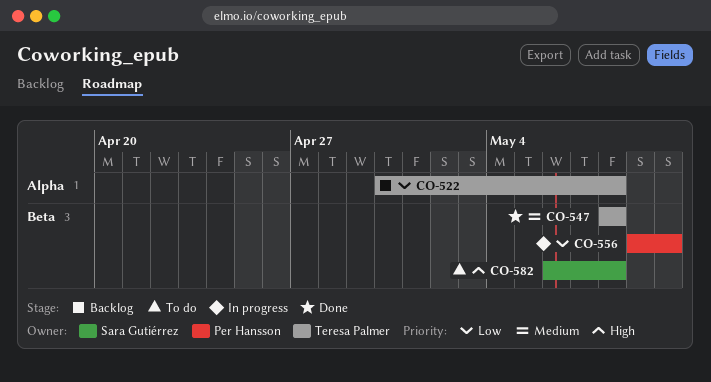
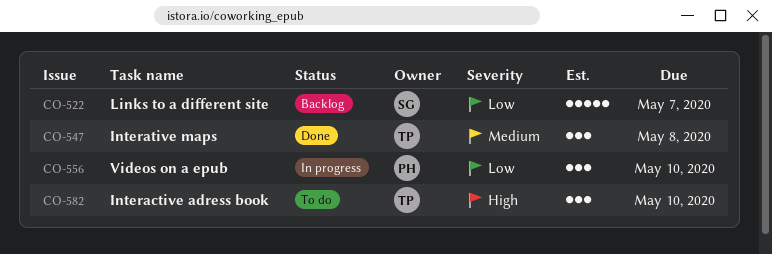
CO-522, owner: Teresa Palmer -> Sara Gutiérrez
CO-522, due: May 8 -> May 7
CO-582, owner: Sara Gutiérrez -> Teresa Palmer
CO-582, due: May 8 -> May 10

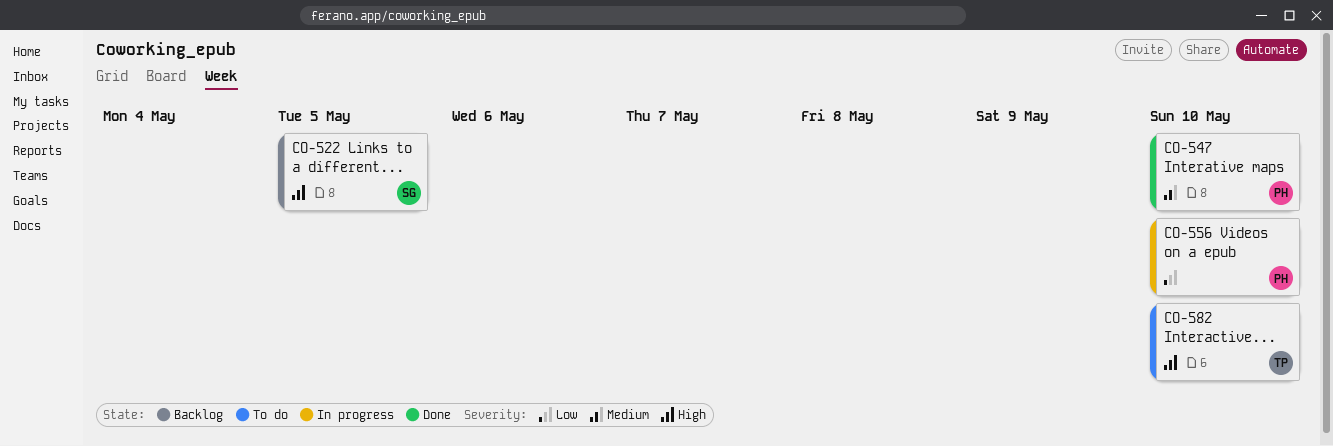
CO-522, priority: Low -> High
CO-522, due: May 7 -> May 5
CO-547, owner: TP -> PH
CO-547, due: May 8 -> May 10

